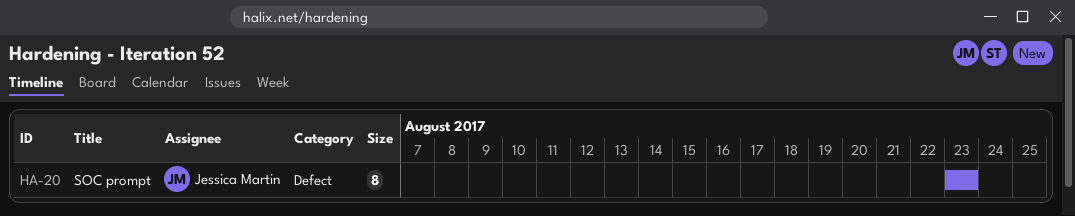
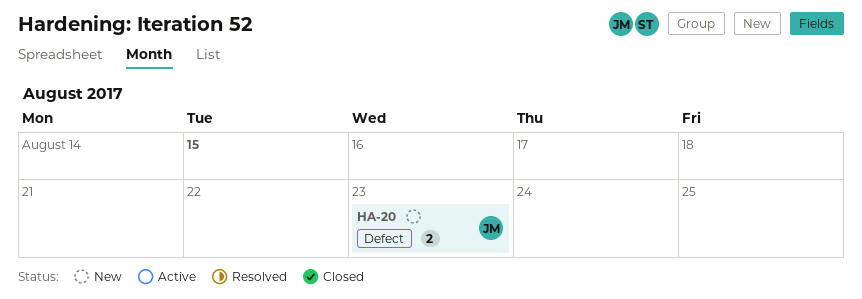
HA-20, estimate: 8 -> 2

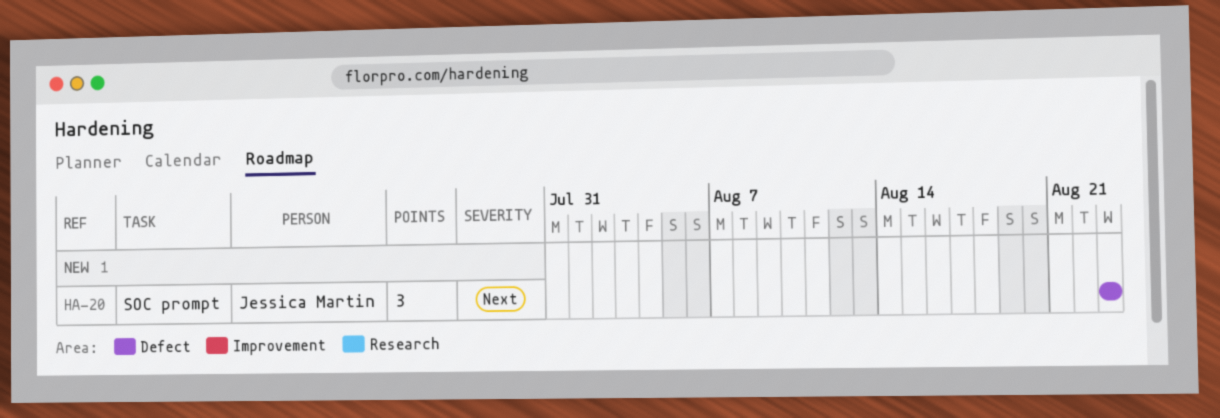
HA-20, estimate: 2 -> 3

